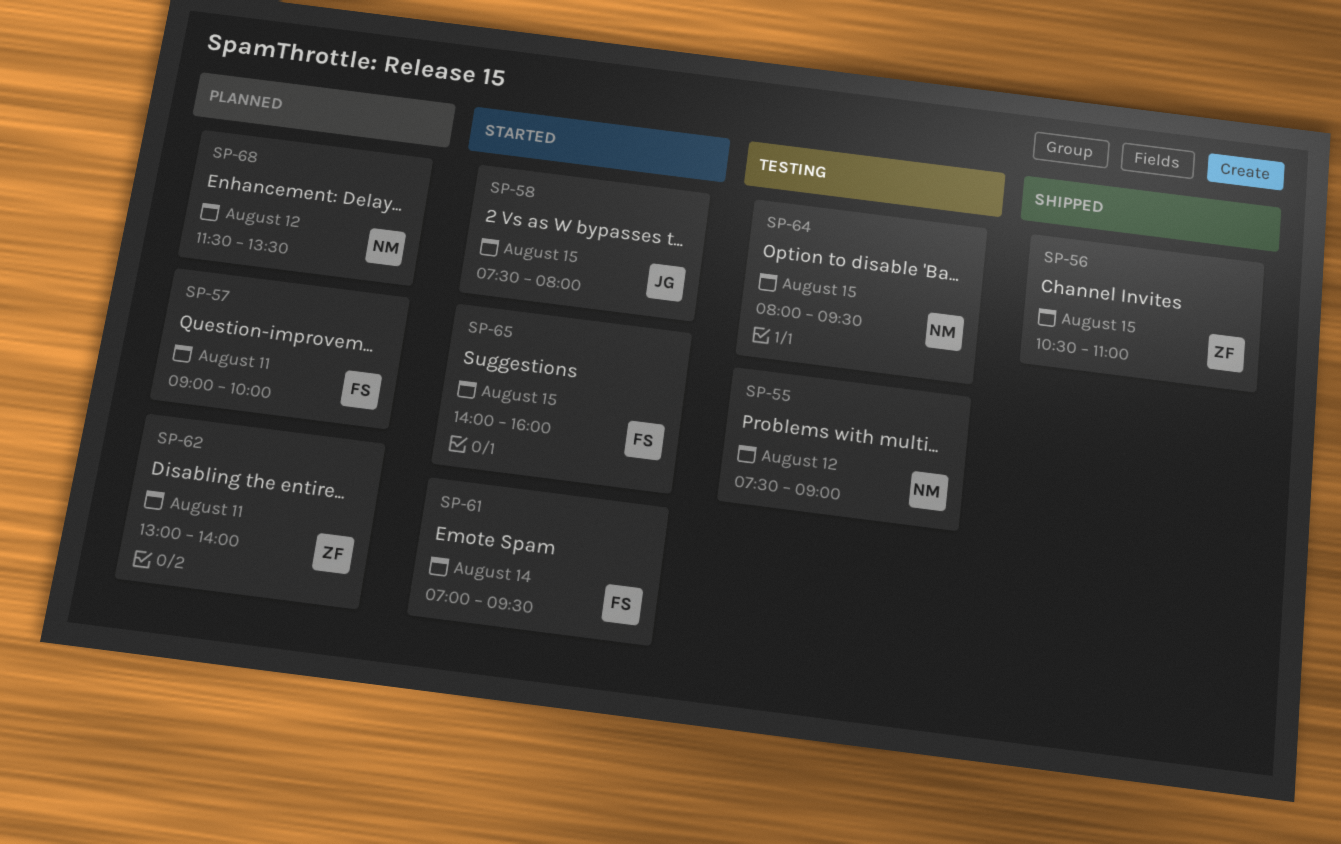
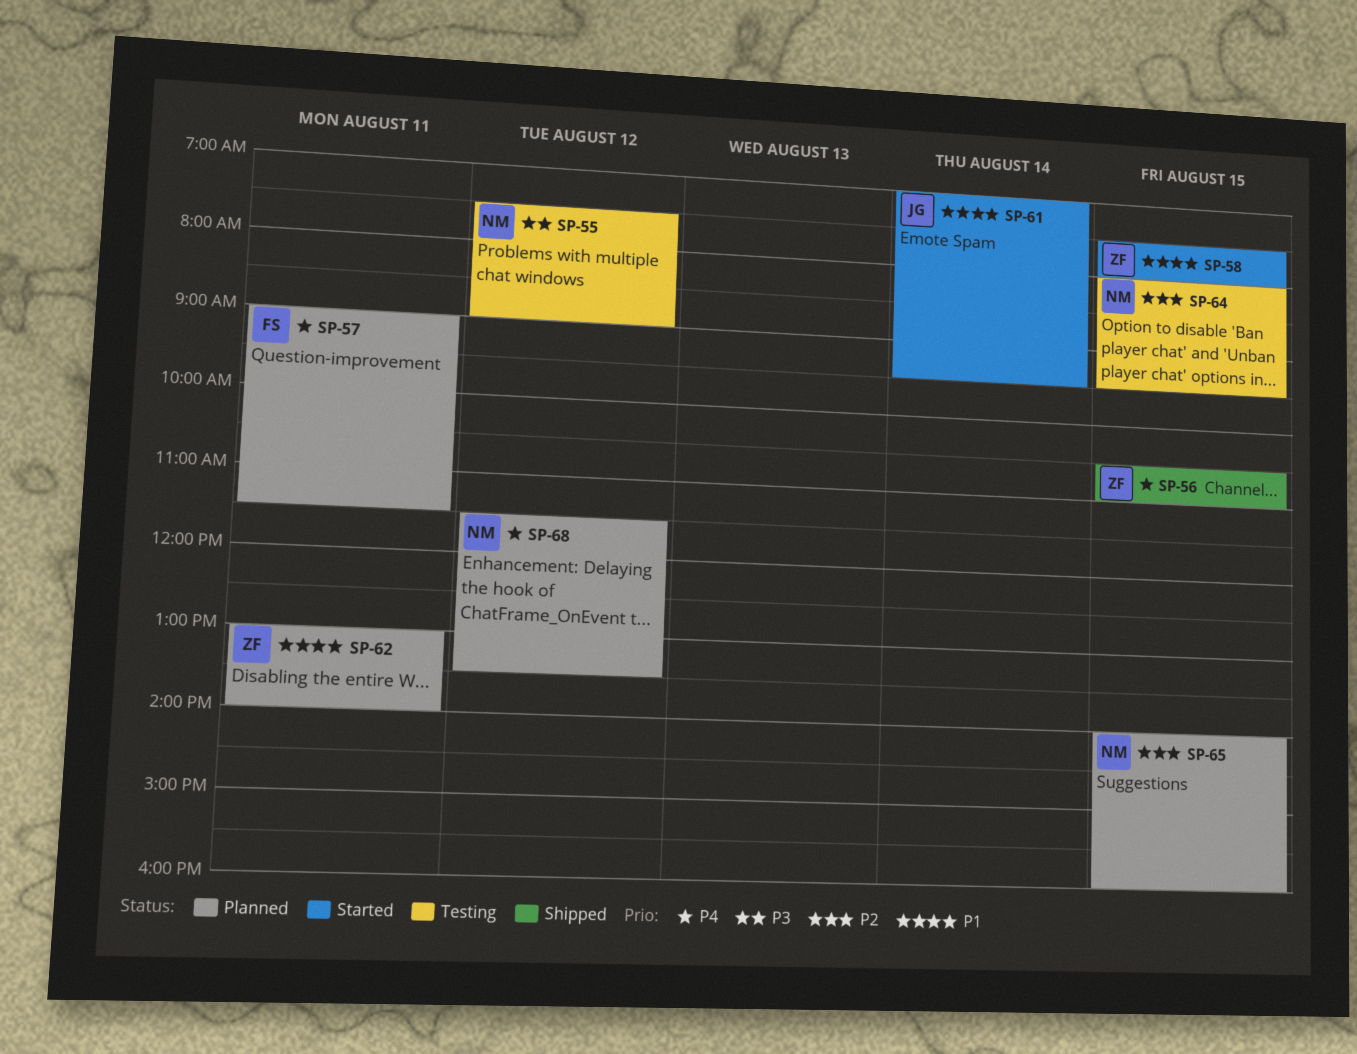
SP-57, ends: 10:00 -> 11:30
SP-58, owner: JG -> ZF
SP-61, owner: FS -> JG
SP-65, status: Started -> Planned
SP-65, owner: FS -> NM

